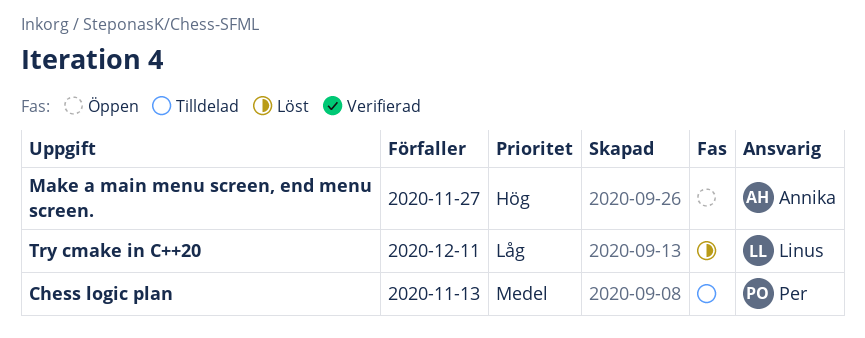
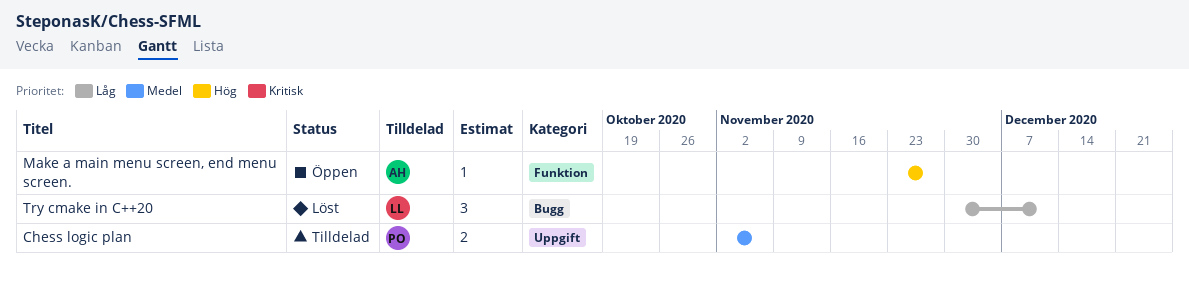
Chess logic plan, due: Nov 13 -> Nov 6

